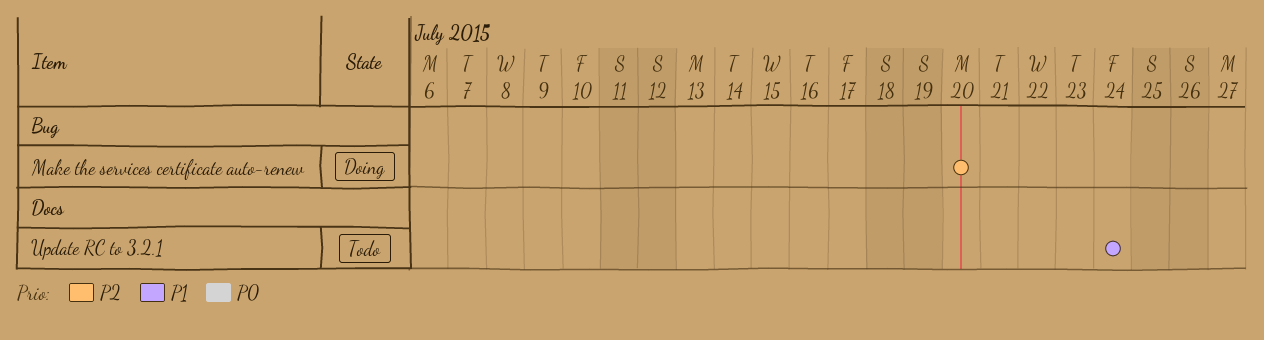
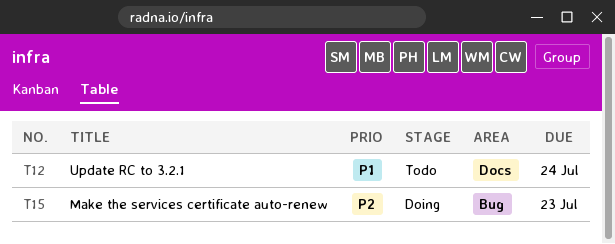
Make the services certificate auto-renew, due: Jul 20 -> Jul 23

